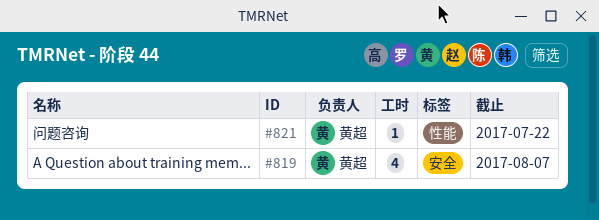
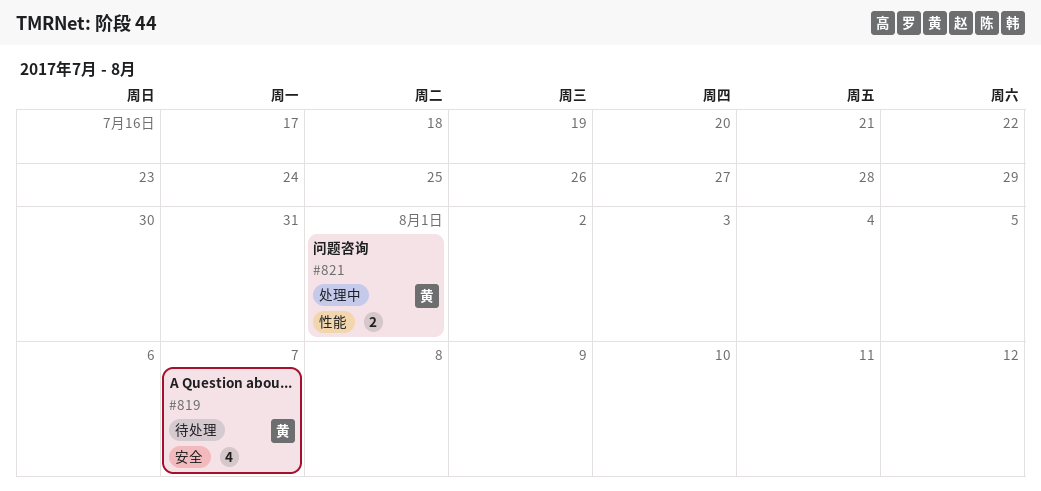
#821, estimate: 1 -> 2
#821, due: Jul 22 -> Aug 1

